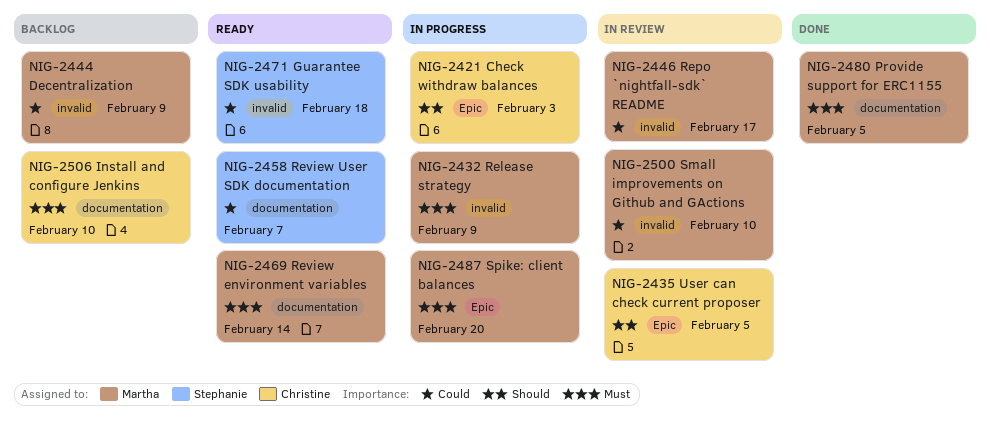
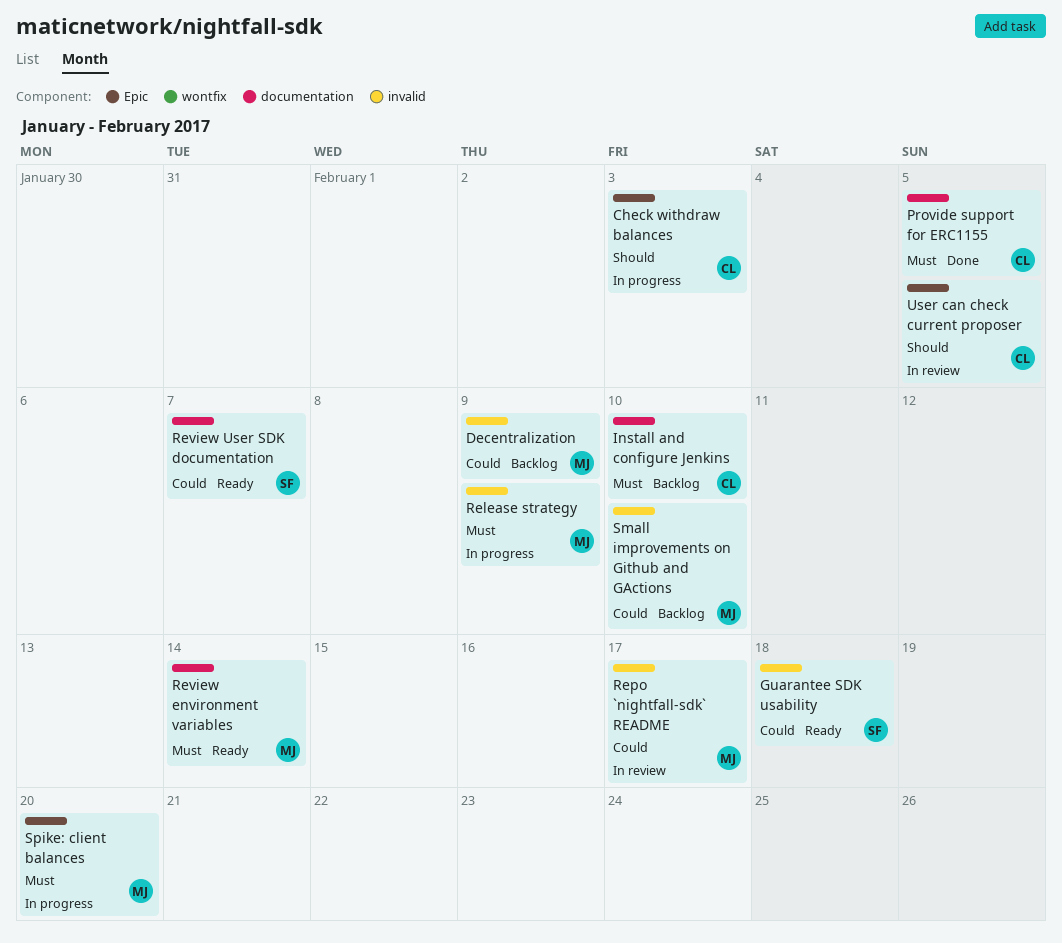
Provide support for ERC1155, owner: Martha -> Christine
Small improvements on Github and GActions, status: In review -> Backlog

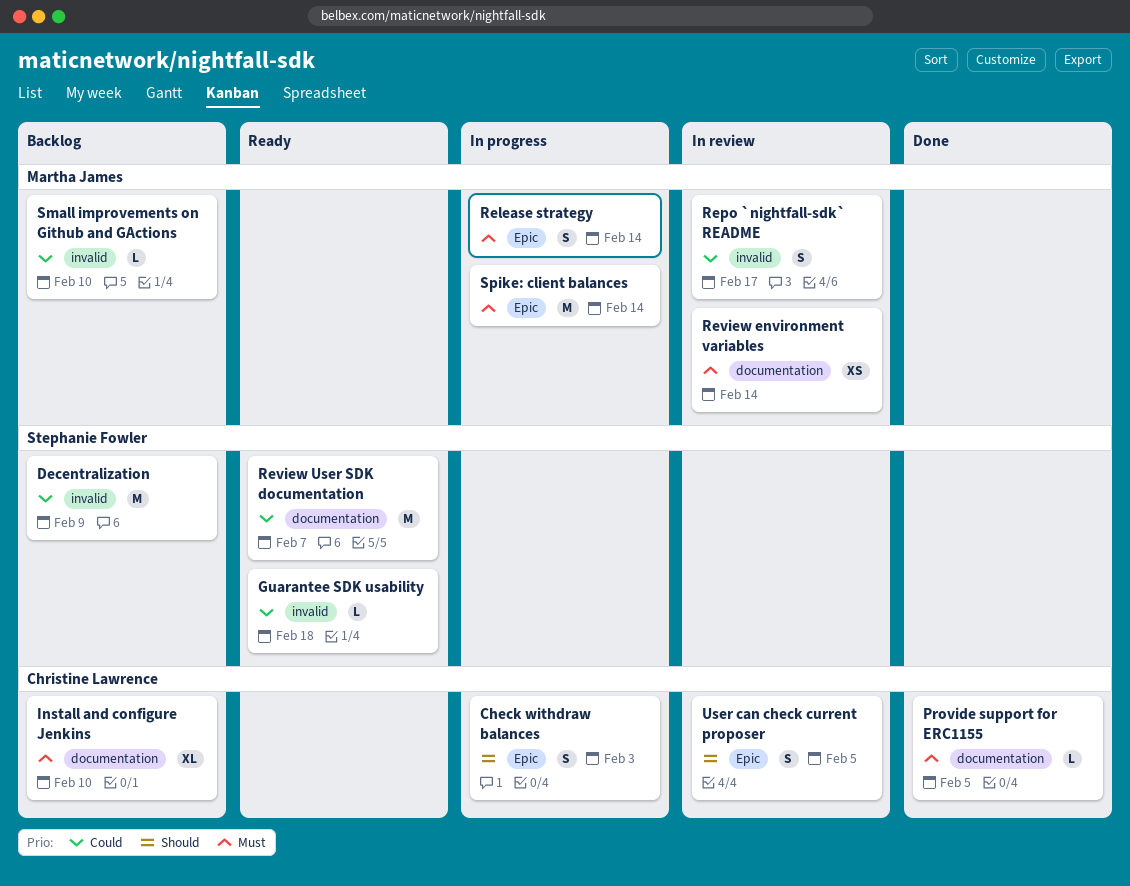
Decentralization, owner: Martha James -> Stephanie Fowler
Release strategy, label: invalid -> Epic
Release strategy, due: Feb 9 -> Feb 14
Review environment variables, status: Ready -> In review
Spike: client balances, due: Feb 20 -> Feb 14

